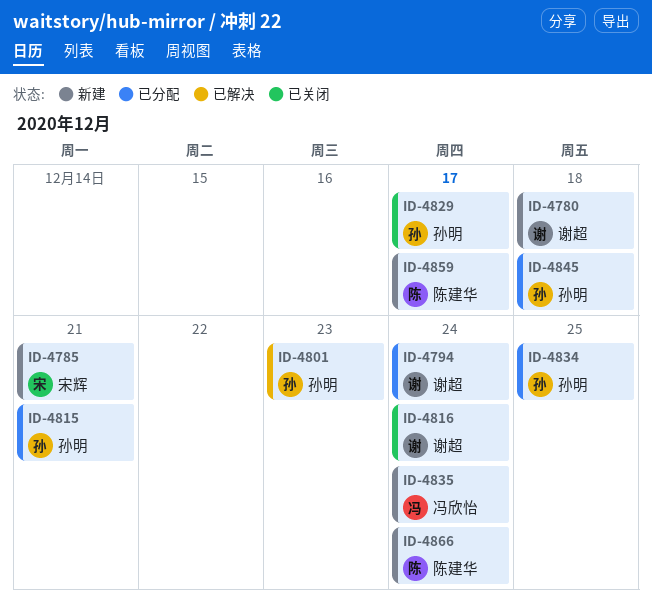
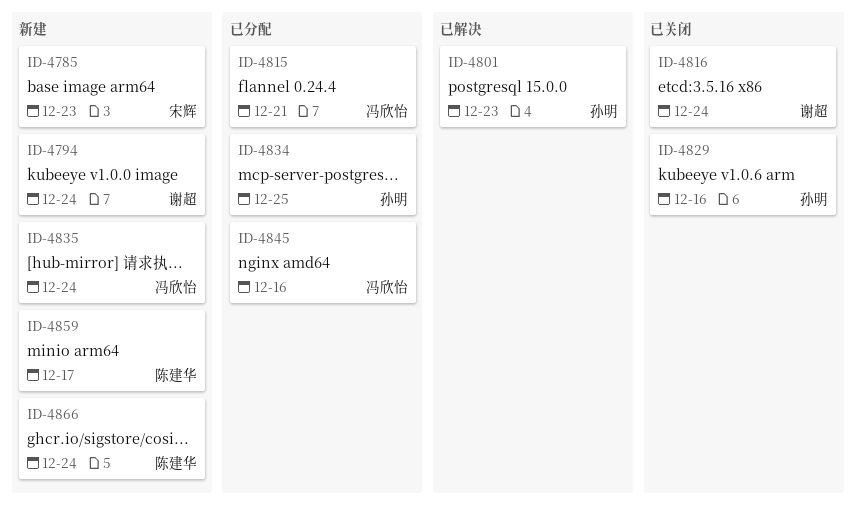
ID-4780: present -> none
ID-4785, due: Dec 21 -> Dec 23
ID-4794, status: 已分配 -> 新建
ID-4815, owner: 孙明 -> 冯欣怡
ID-4829, due: Dec 17 -> Dec 16
ID-4845, owner: 孙明 -> 冯欣怡
ID-4845, due: Dec 18 -> Dec 16

